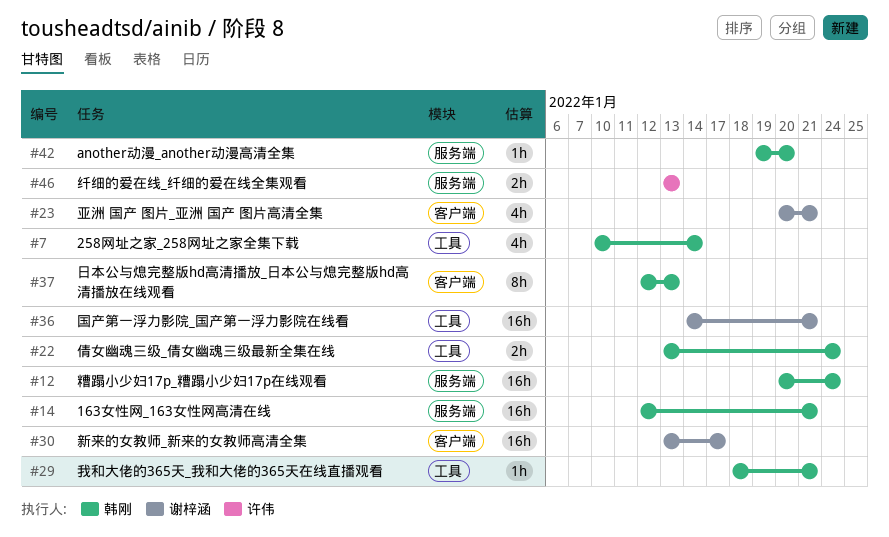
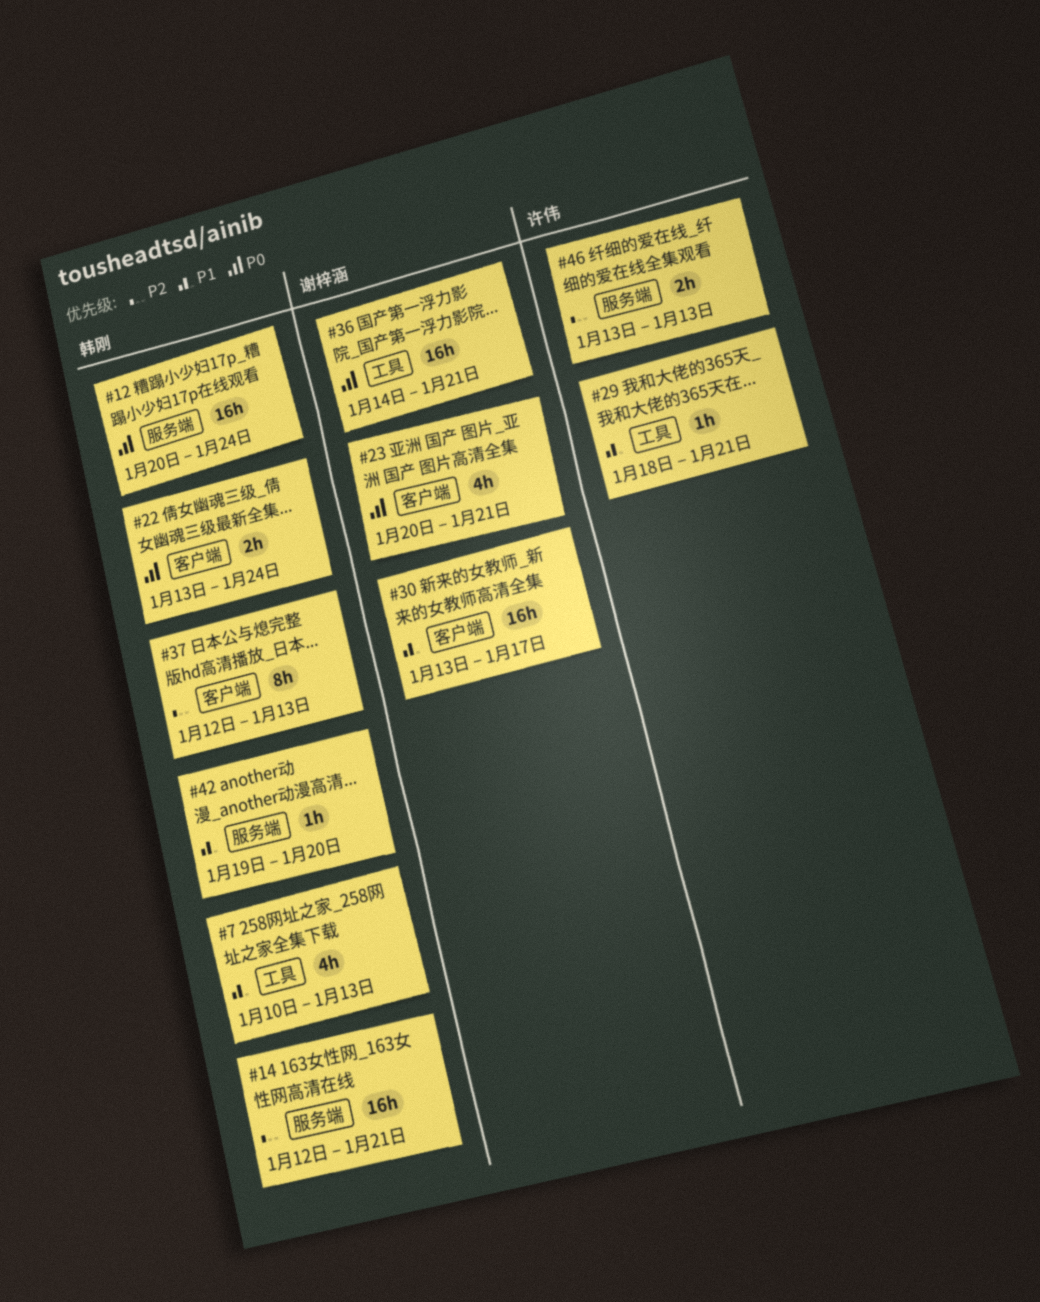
#7, due: Jan 14 -> Jan 13
#22, label: 工具 -> 客户端
#29, owner: 韩刚 -> 许伟

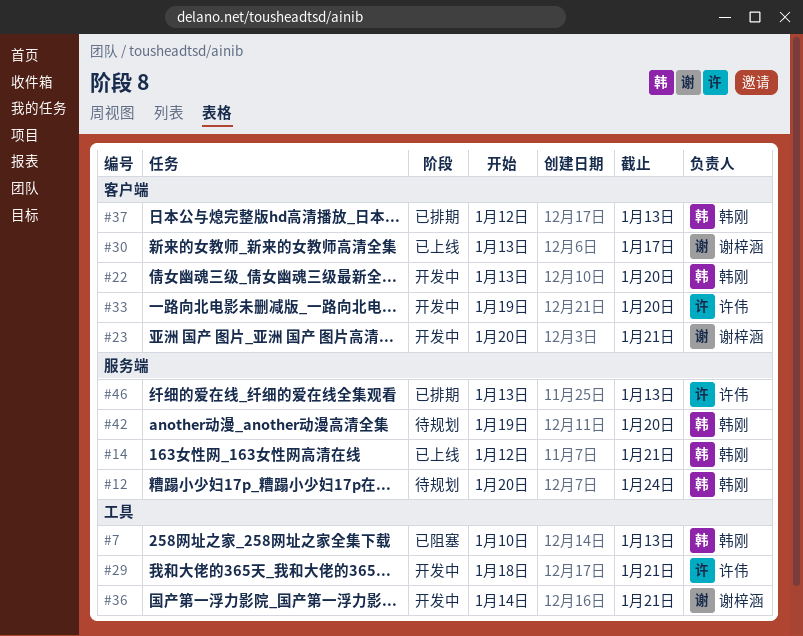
#22, due: Jan 24 -> Jan 20
#33: none -> present

